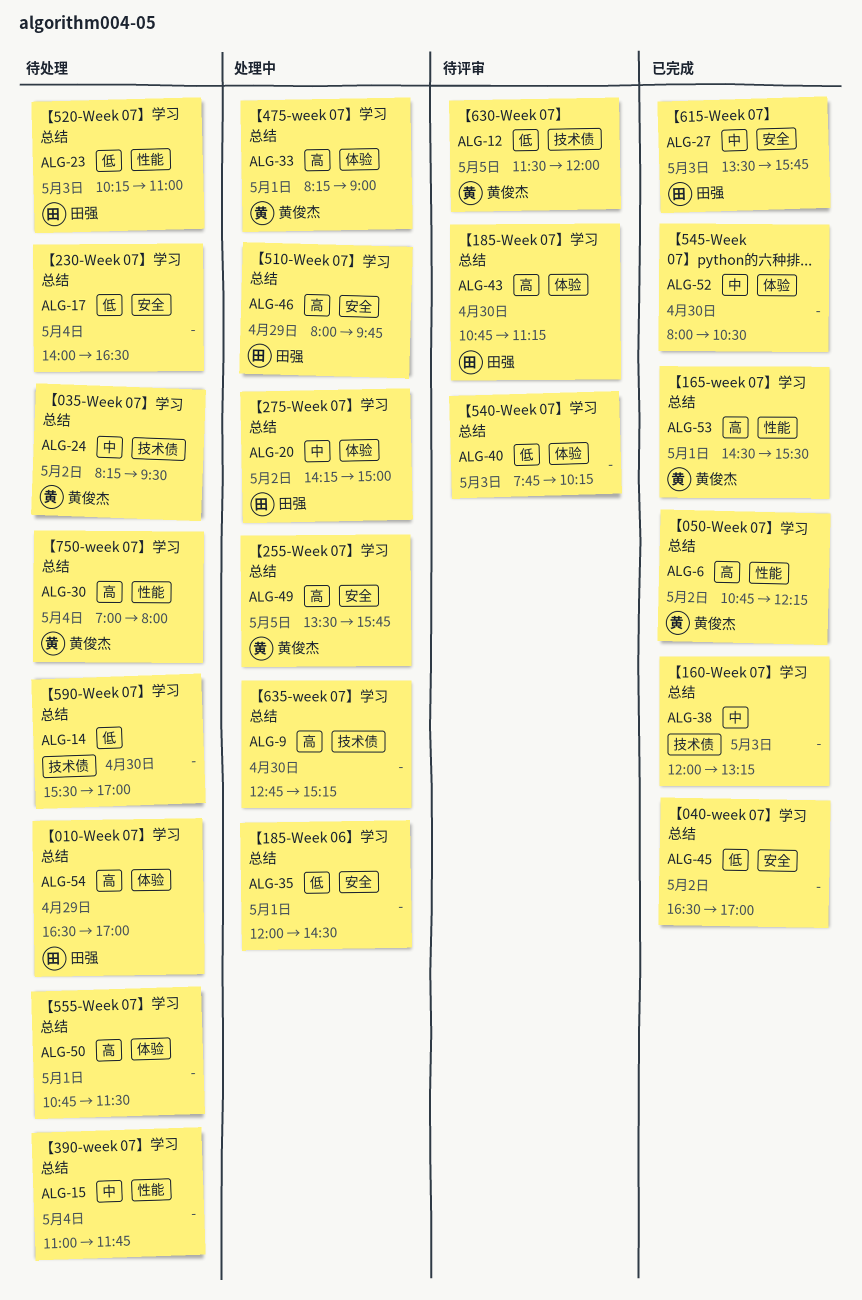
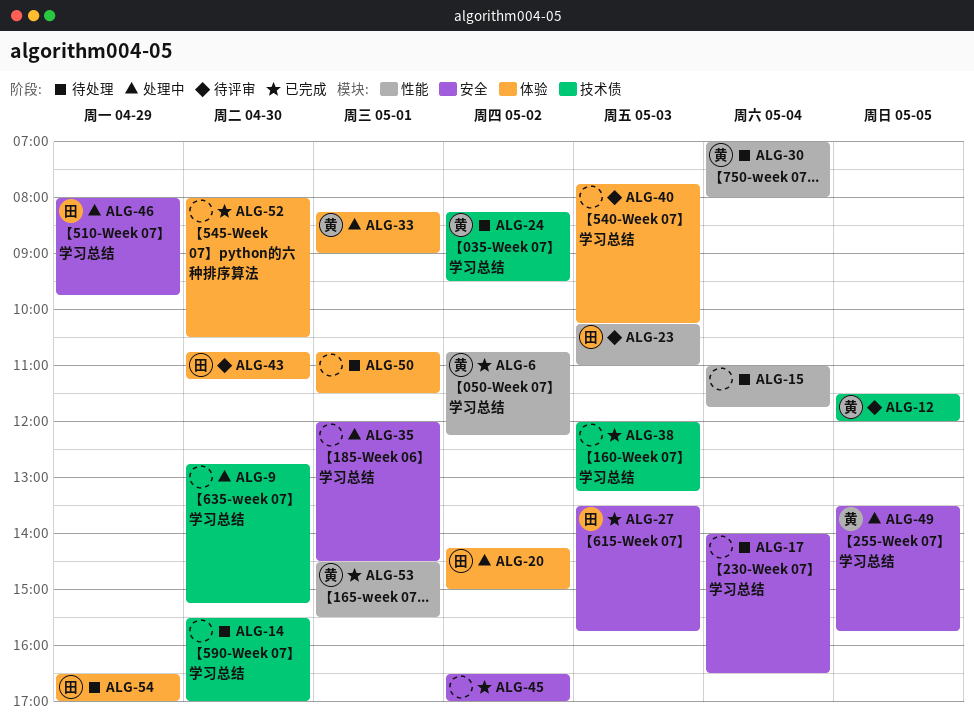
ALG-23, status: 待处理 -> 待评审

